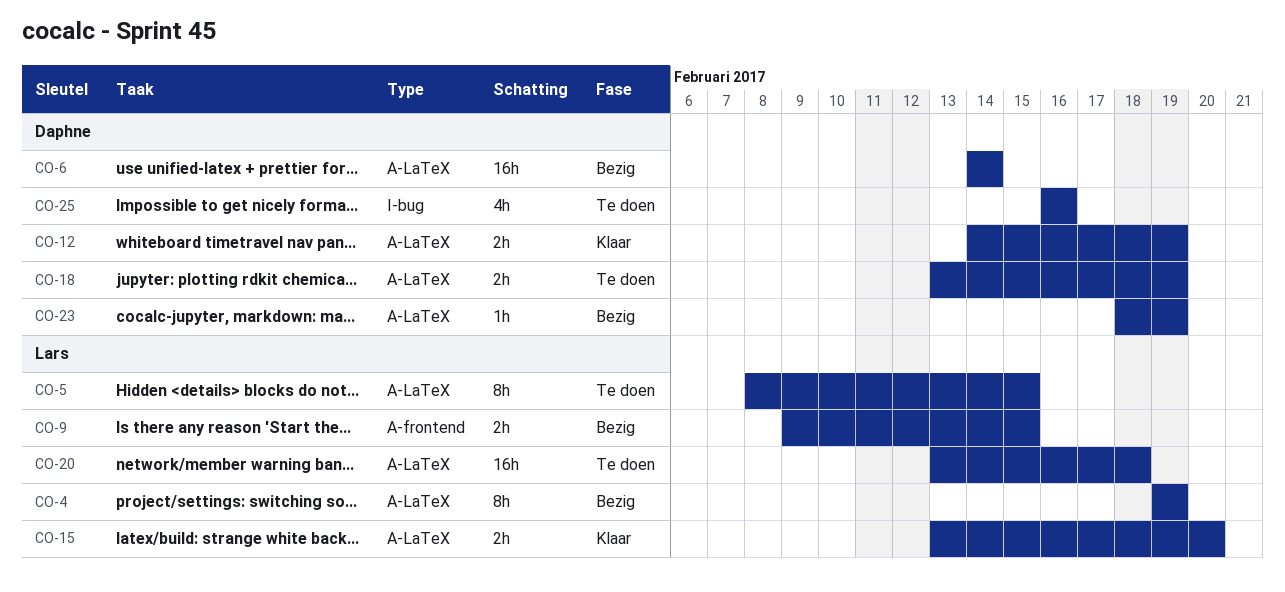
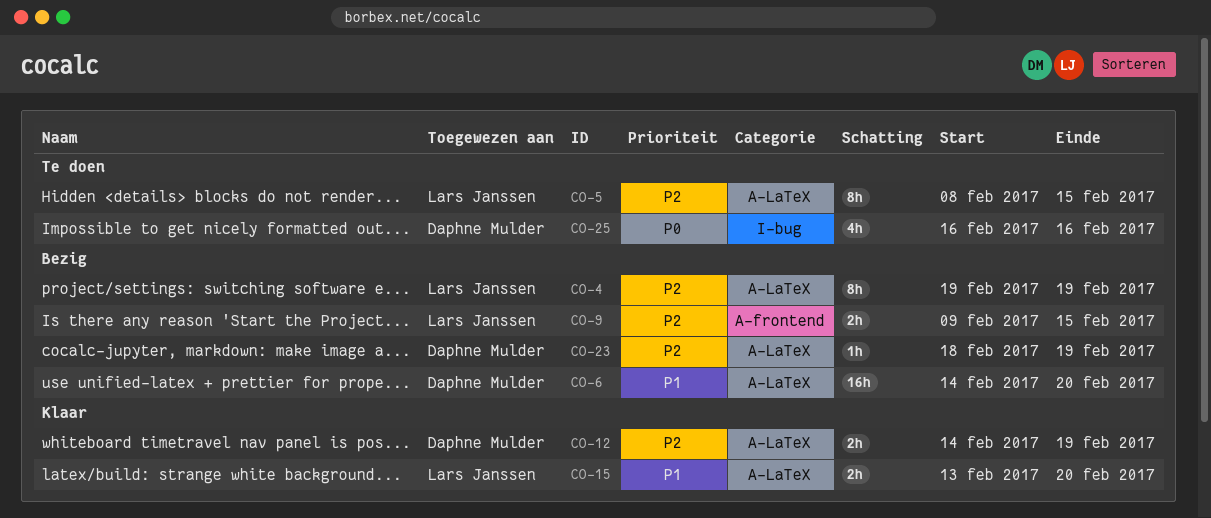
CO-6, due: Feb 14 -> Feb 20
CO-18: present -> none
CO-20: present -> none

